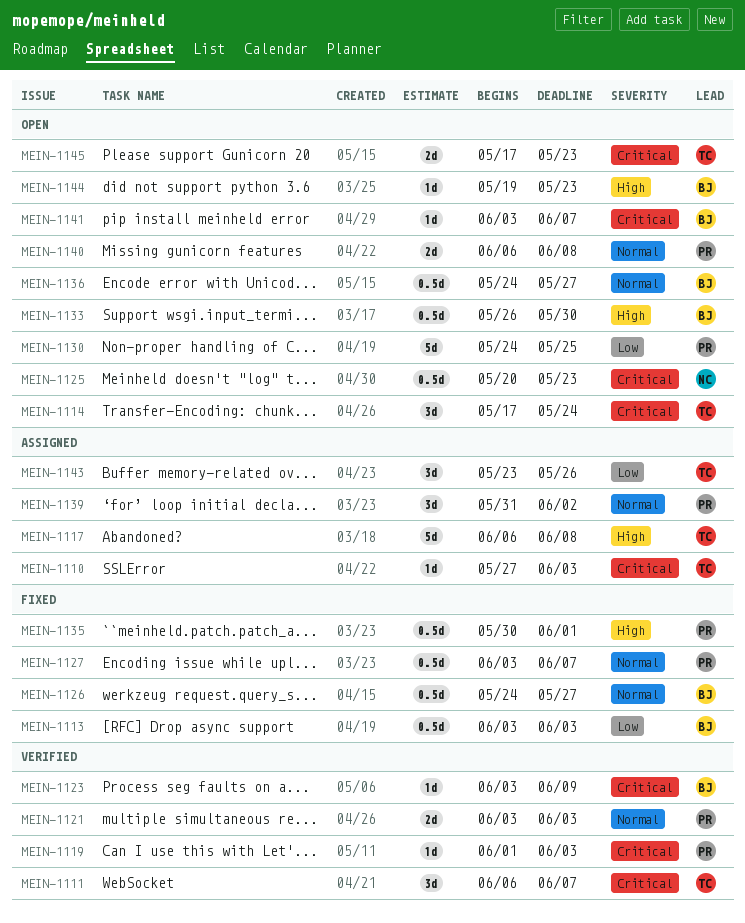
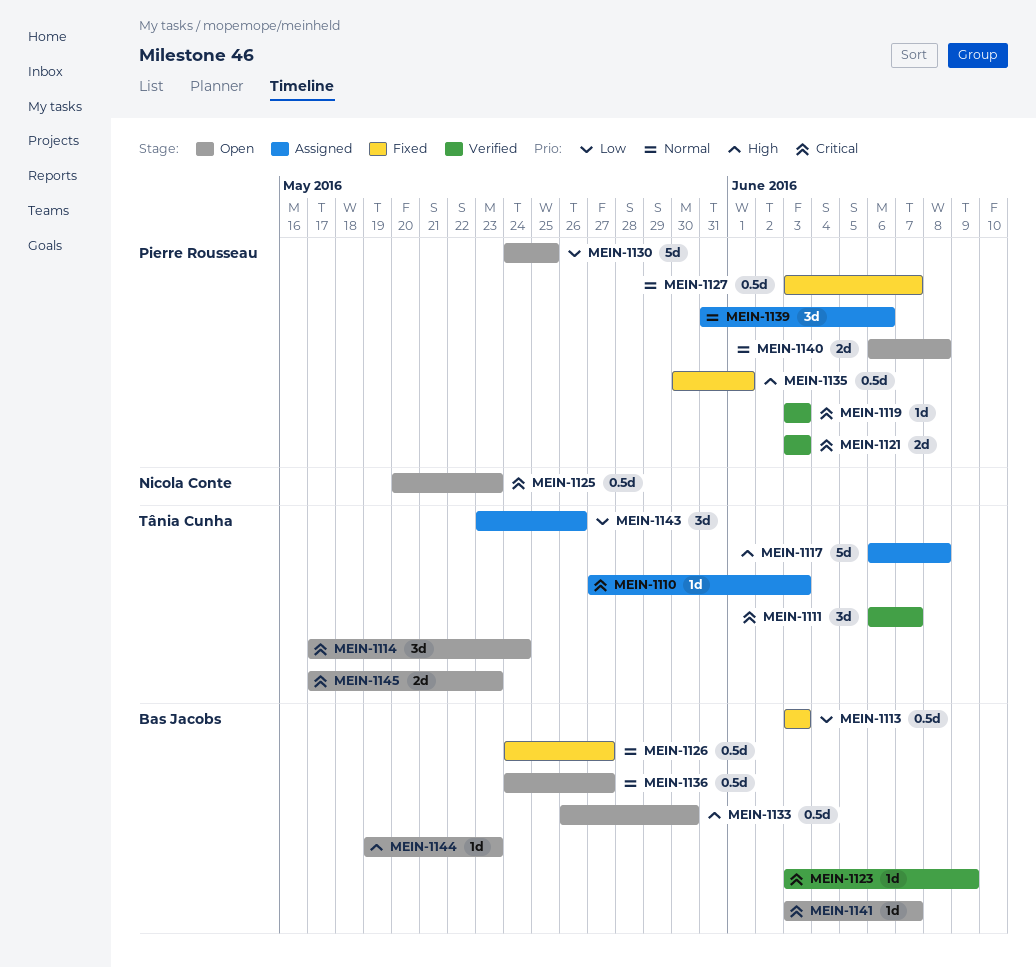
MEIN-1119, start: Jun 1 -> Jun 3
MEIN-1121, priority: Normal -> Critical
MEIN-1139, due: Jun 2 -> Jun 6

